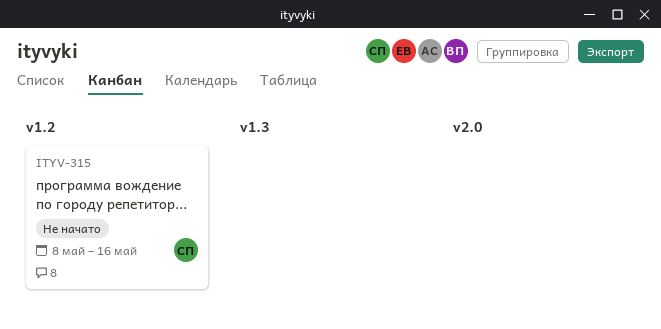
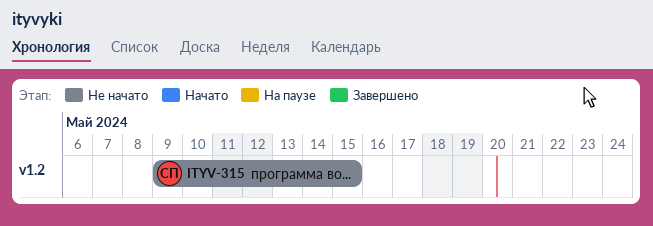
ITYV-315, start: May 8 -> May 9
ITYV-315, due: May 16 -> May 15

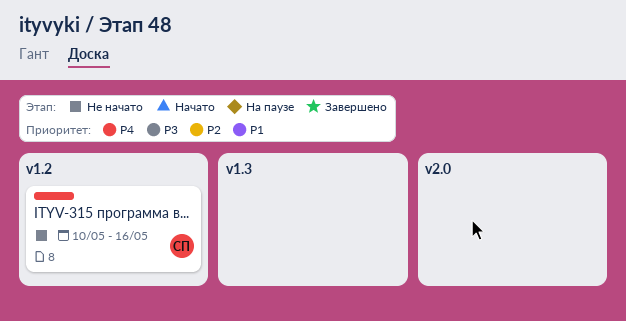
ITYV-315, start: May 9 -> May 10
ITYV-315, due: May 15 -> May 16

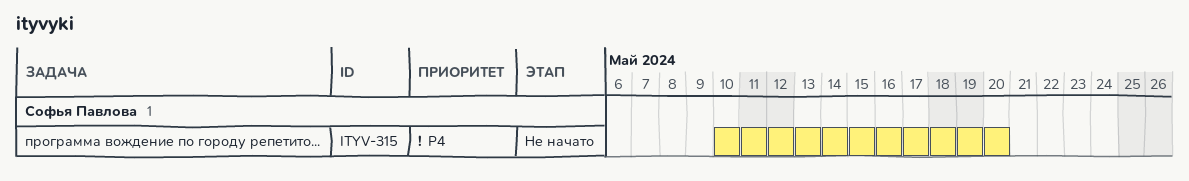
ITYV-315, due: May 16 -> May 20

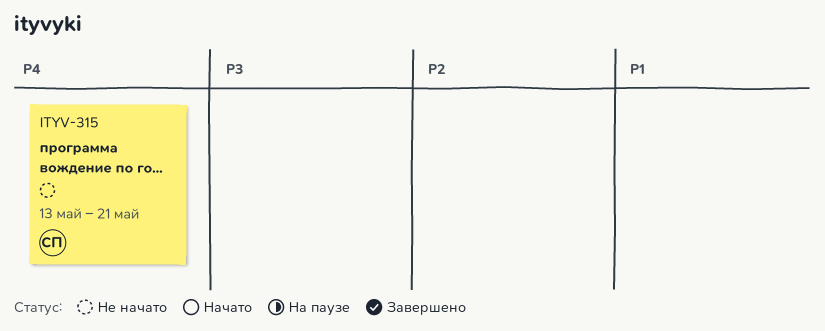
ITYV-315, start: May 10 -> May 13
ITYV-315, due: May 20 -> May 21

